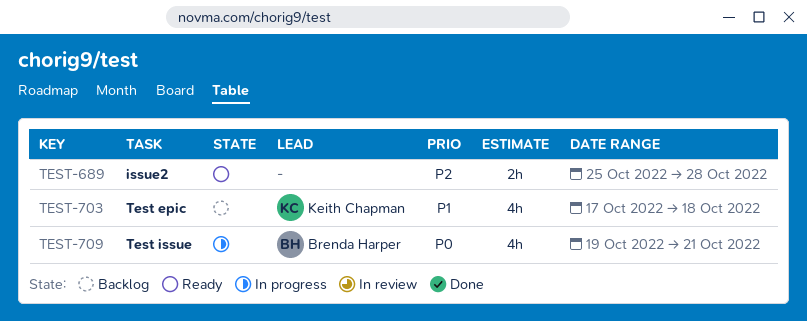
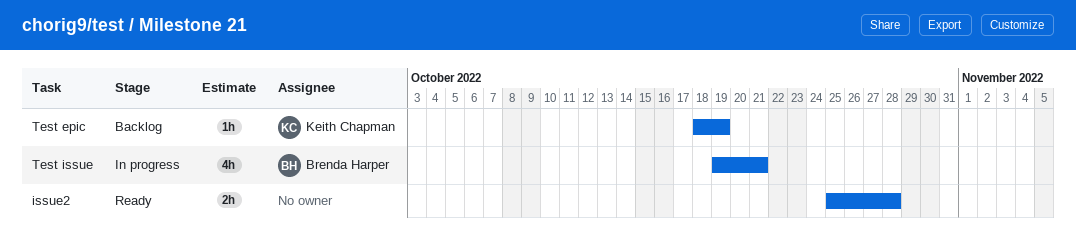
Test epic, estimate: 4h -> 1h
Test epic, start: Oct 17 -> Oct 18
Test epic, due: Oct 18 -> Oct 19

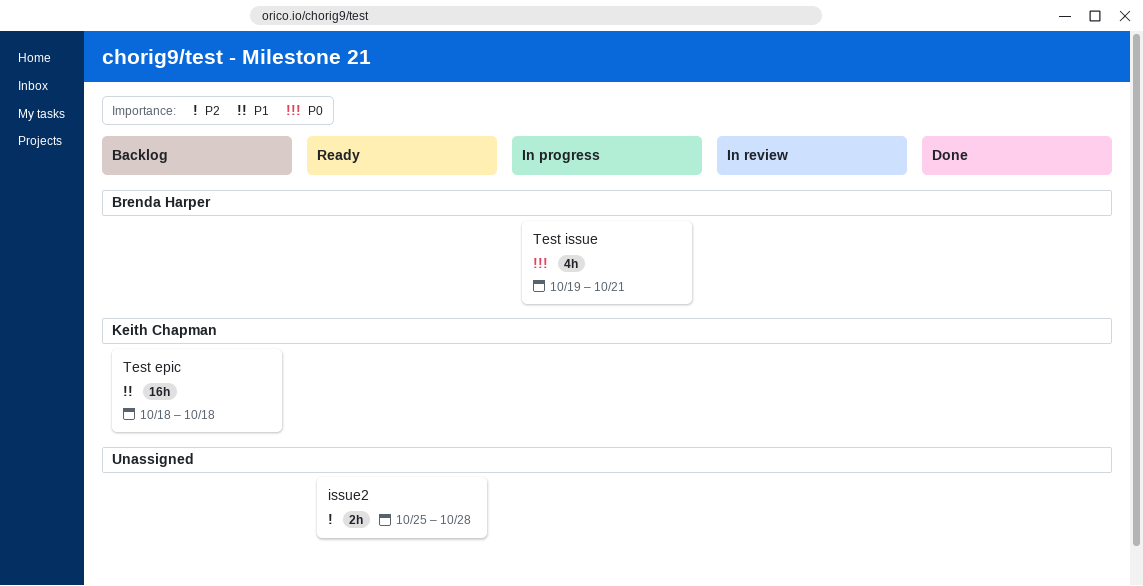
Test epic, estimate: 1h -> 16h
Test epic, due: Oct 19 -> Oct 18

